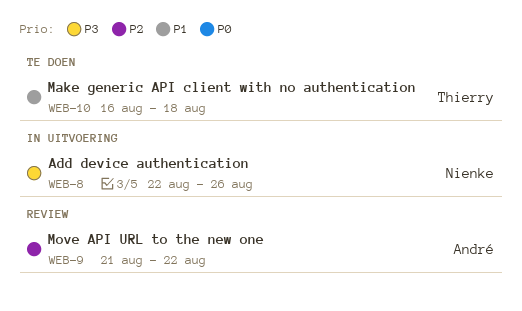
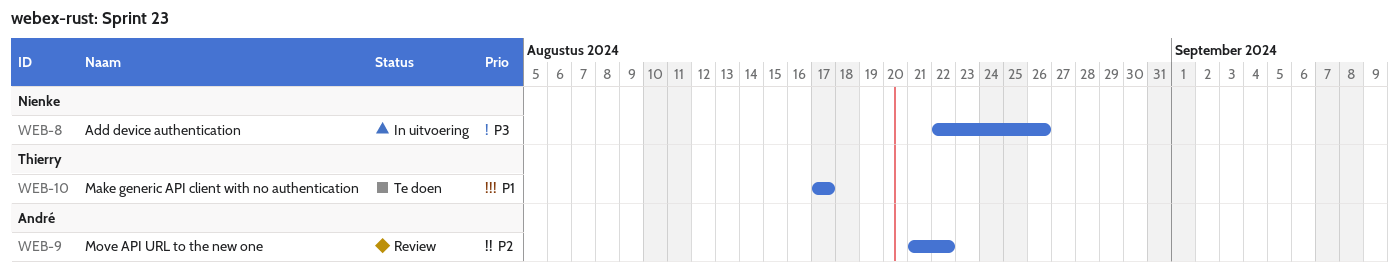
WEB-10, start: Aug 16 -> Aug 17
WEB-10, due: Aug 18 -> Aug 17

